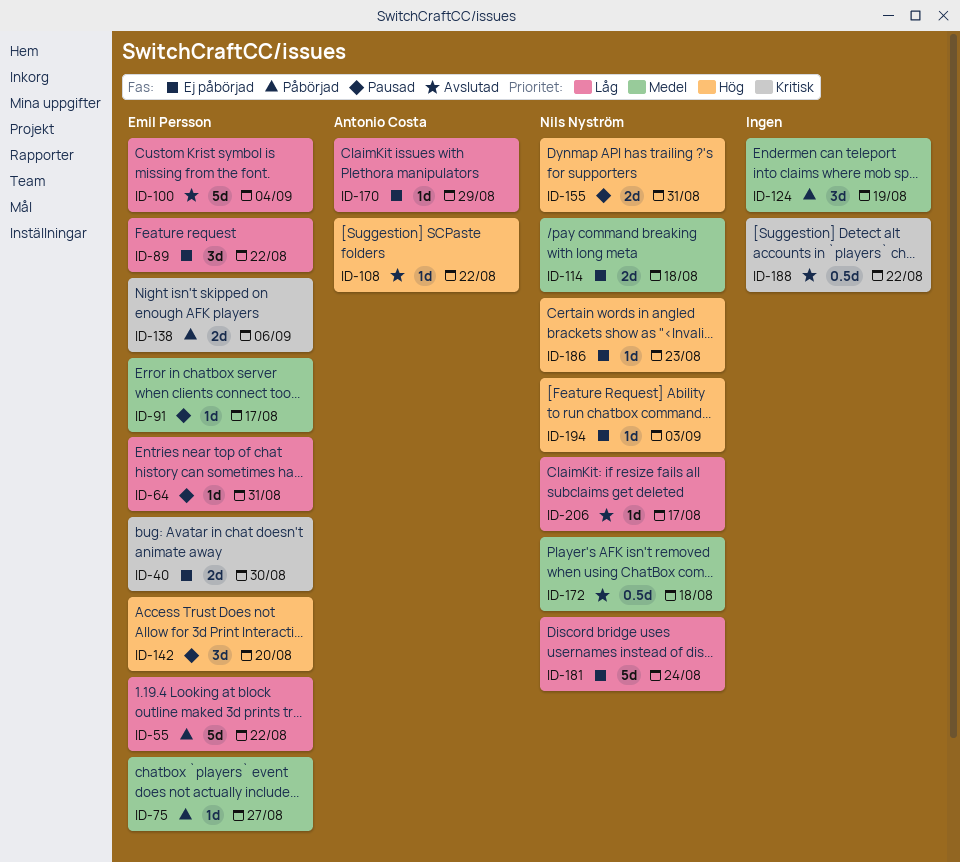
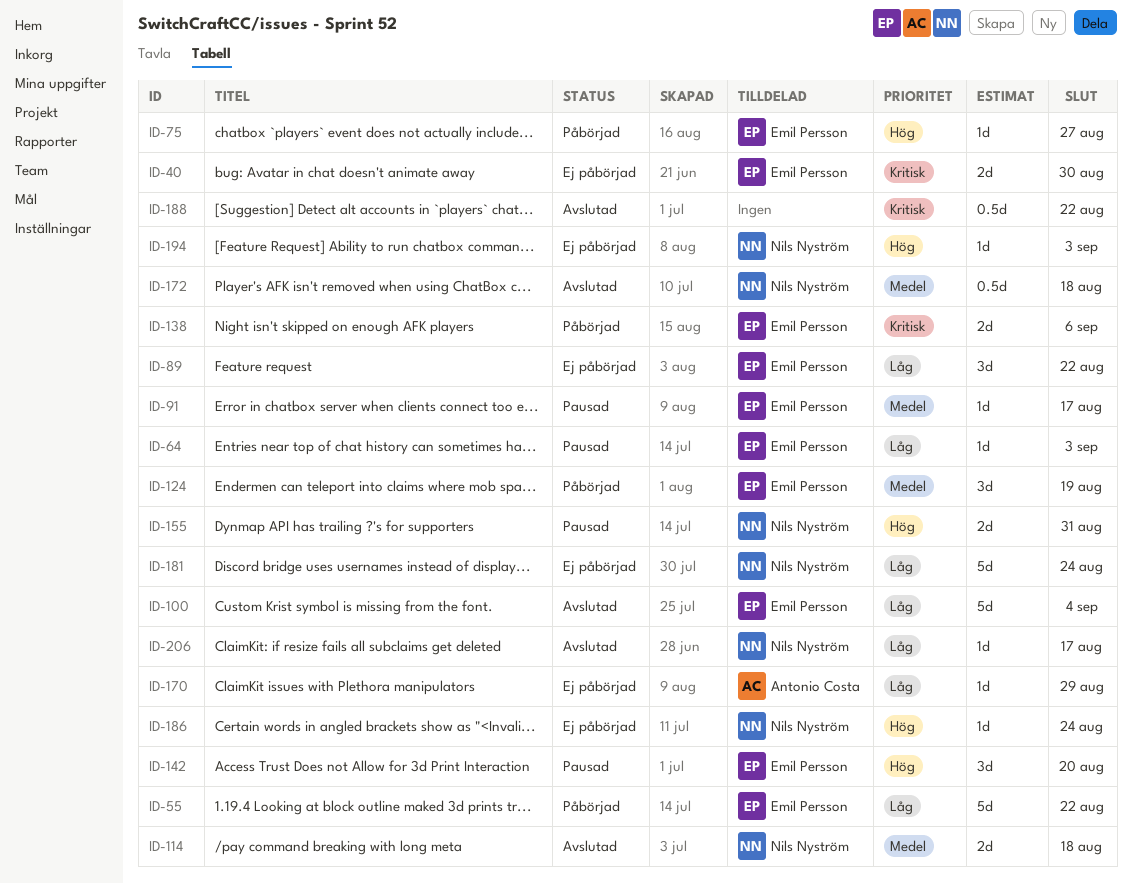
ID-64, due: Aug 31 -> Sep 3
ID-75, priority: Medel -> Hög
ID-108: present -> none
ID-114, status: Ej påbörjad -> Avslutad
ID-124, owner: none -> Emil Persson
ID-186, due: Aug 23 -> Aug 24

